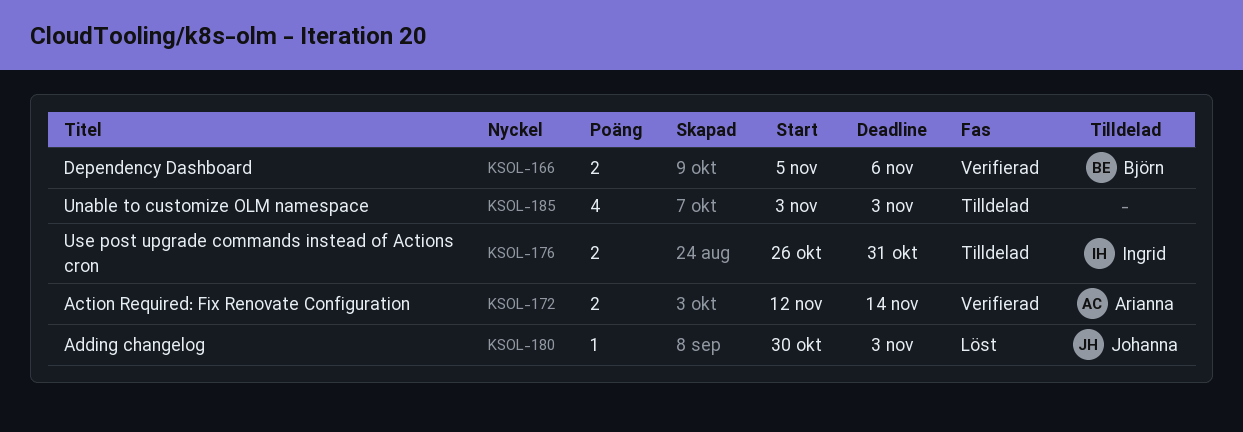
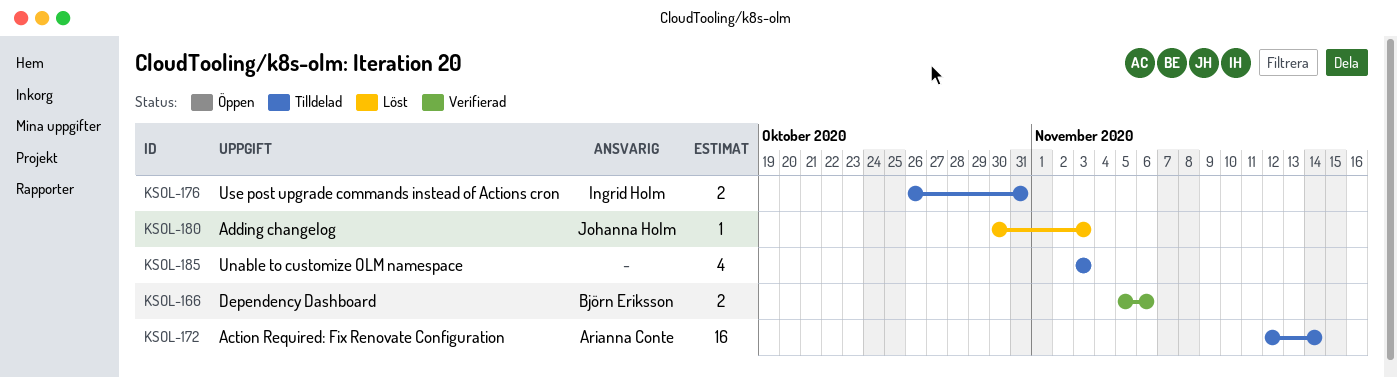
KSOL-172, status: Verifierad -> Tilldelad
KSOL-172, estimate: 2 -> 16

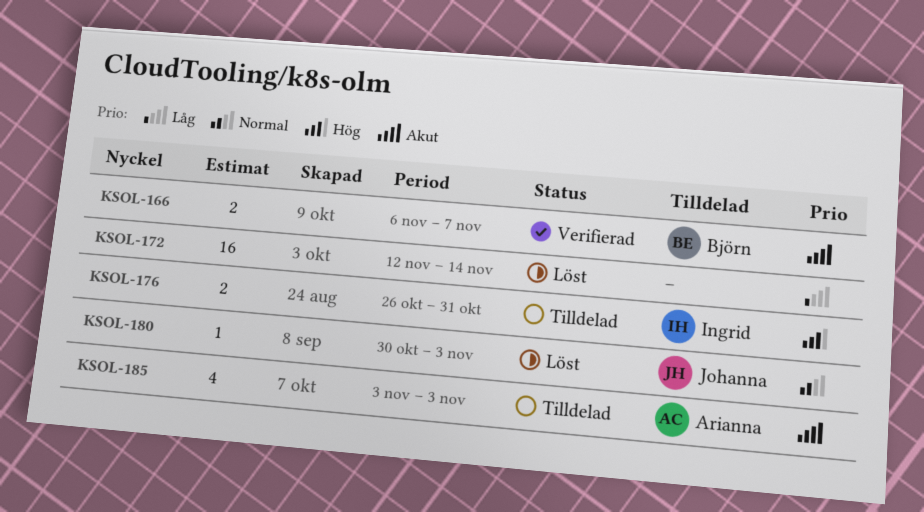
KSOL-166, start: Nov 5 -> Nov 6
KSOL-166, due: Nov 6 -> Nov 7
KSOL-172, status: Tilldelad -> Löst
KSOL-172, owner: Arianna Conte -> none
KSOL-185, owner: none -> Arianna Conte

